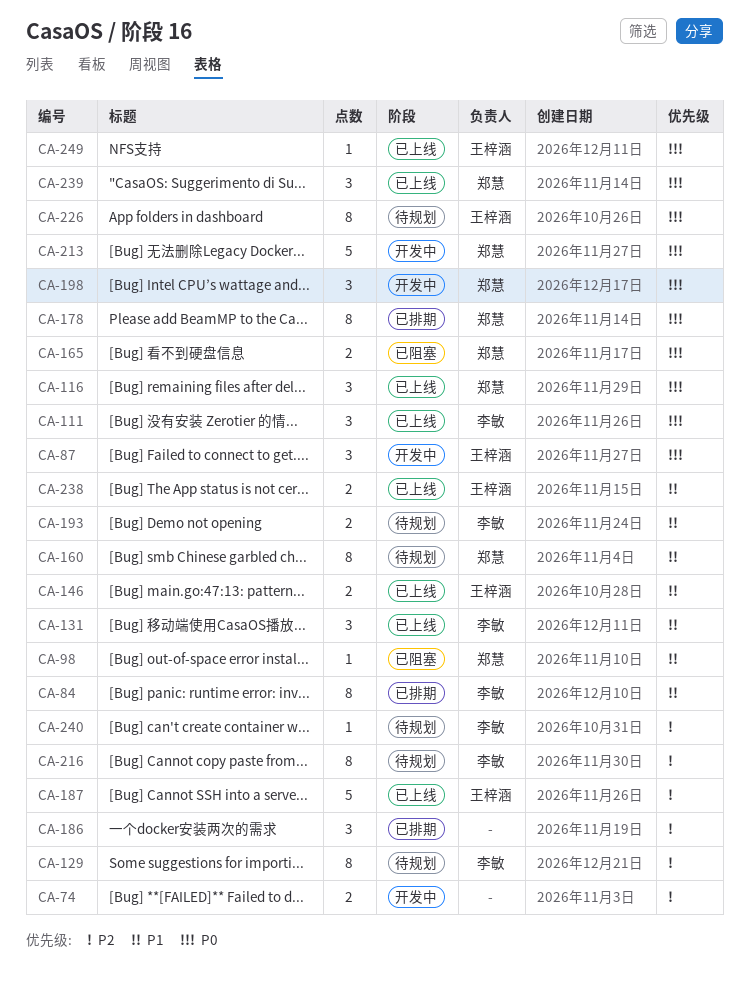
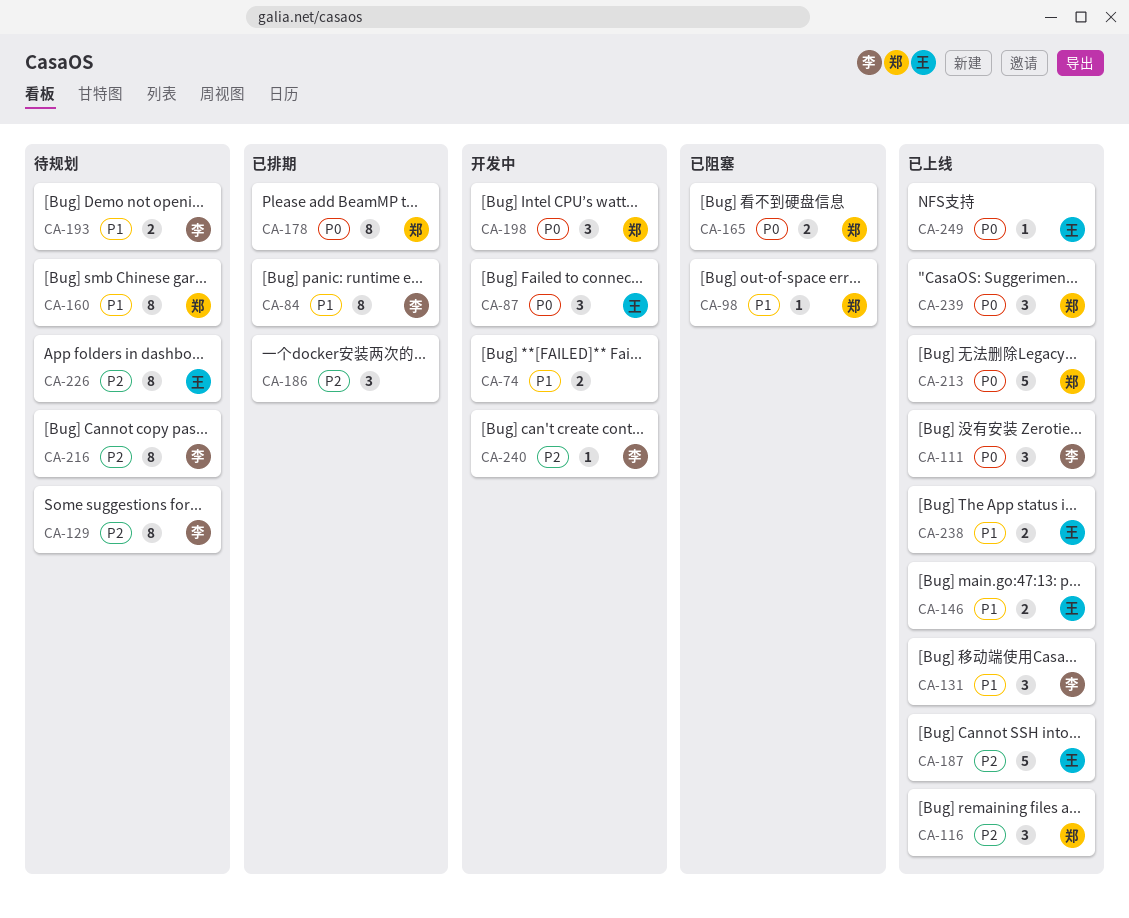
CA-74, priority: P2 -> P1
CA-116, priority: P0 -> P2
CA-213, status: 开发中 -> 已上线
CA-226, priority: P0 -> P2
CA-240, status: 待规划 -> 开发中

